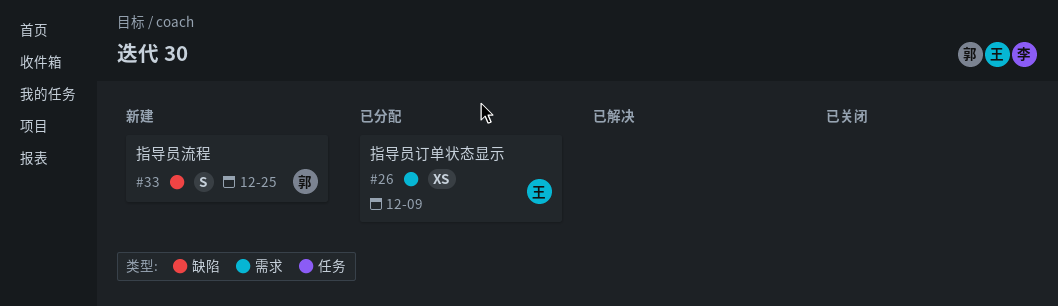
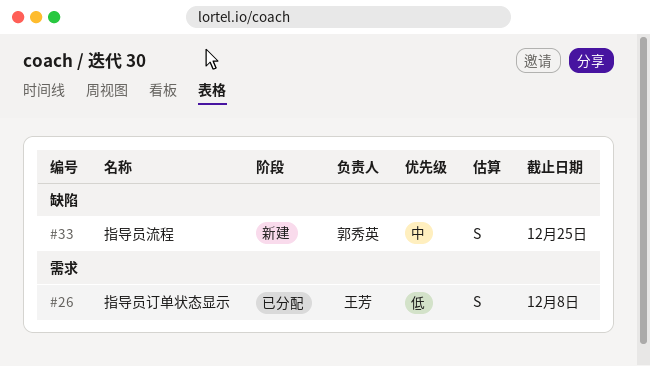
#26, estimate: XS -> S
#26, due: Dec 9 -> Dec 8

